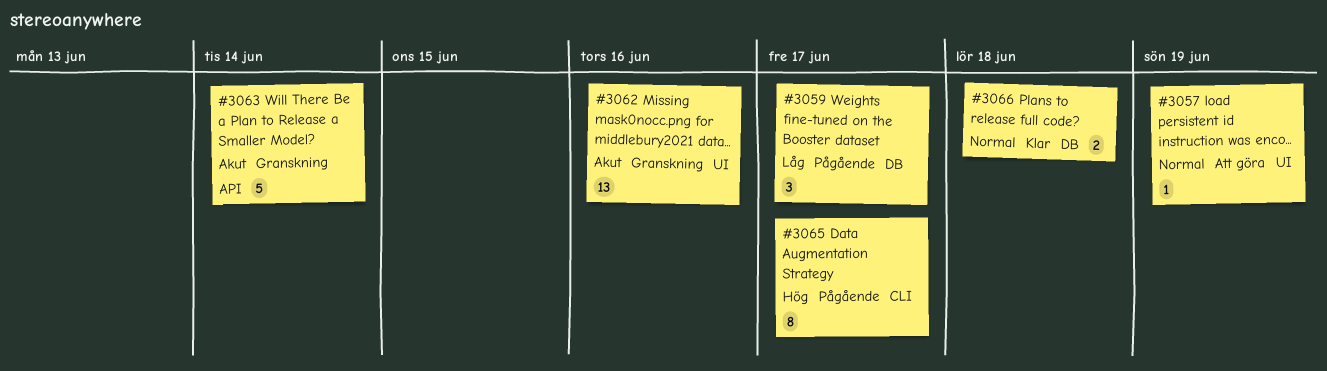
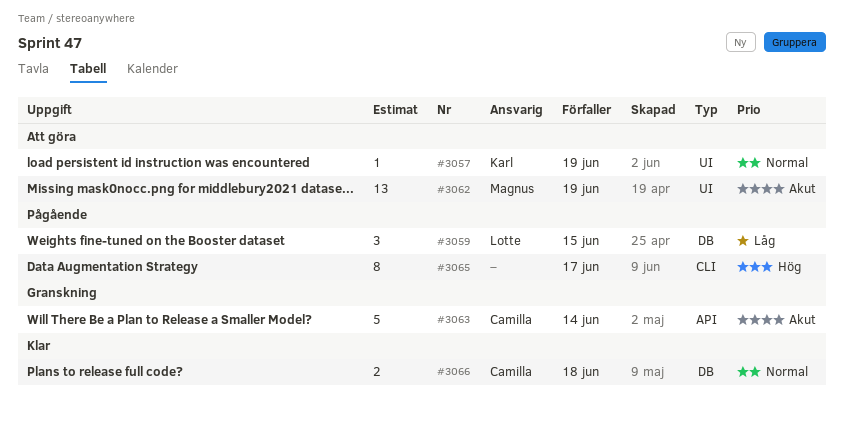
#3059, due: Jun 17 -> Jun 15
#3062, status: Granskning -> Att göra
#3062, due: Jun 16 -> Jun 19

